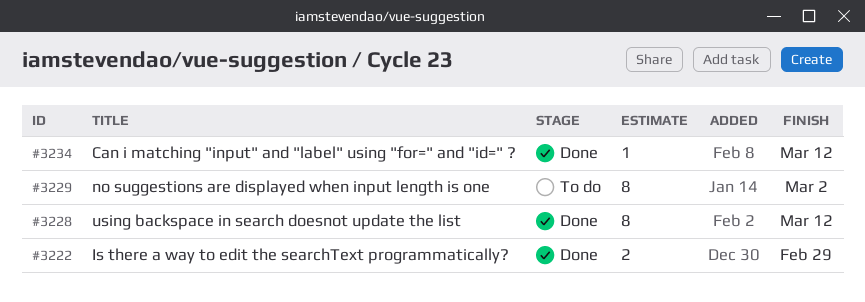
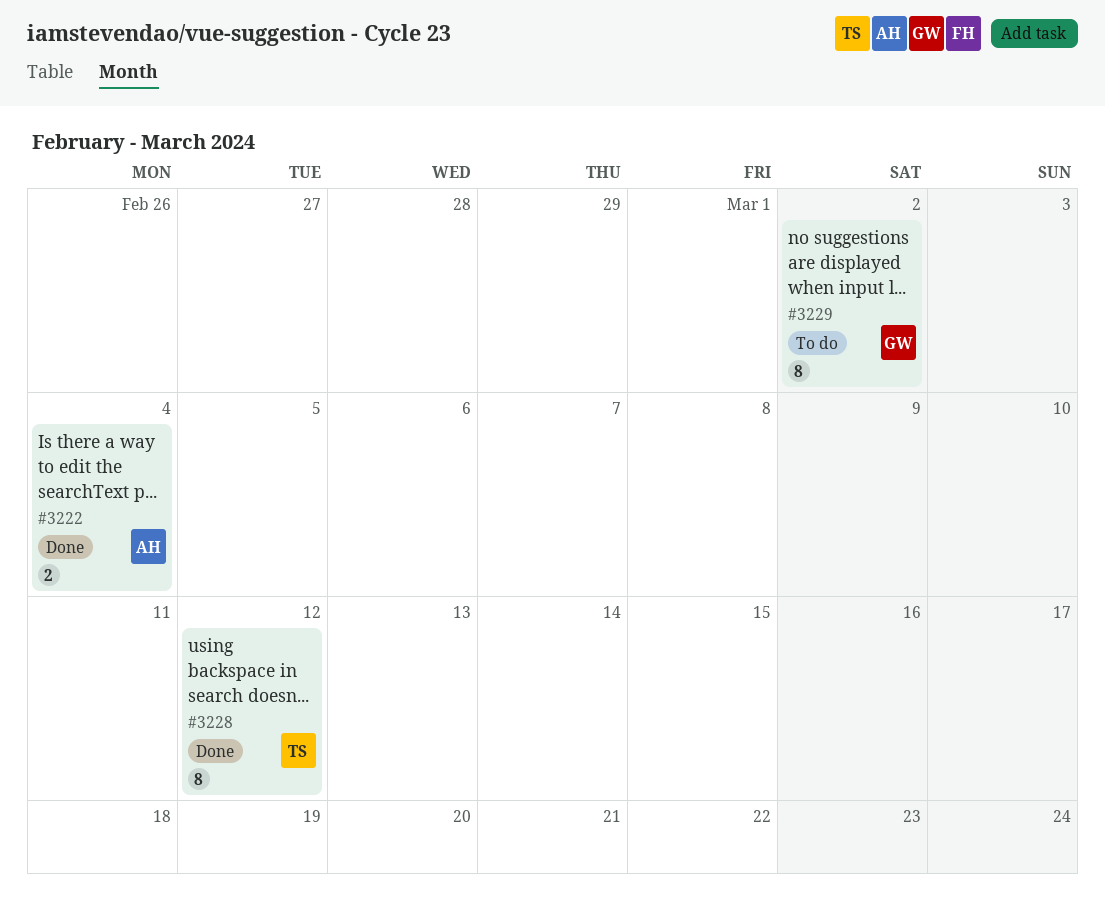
#3222, due: Feb 29 -> Mar 4
#3234: present -> none

